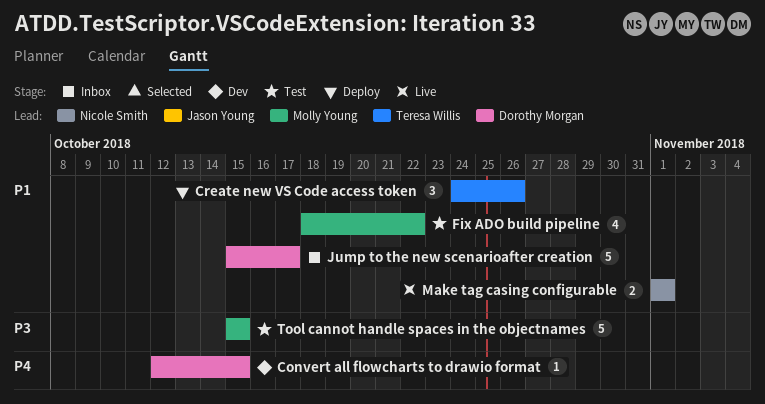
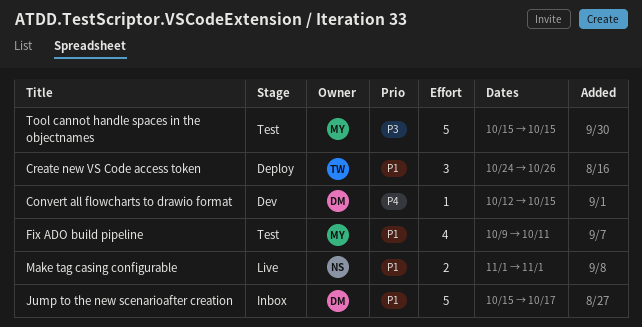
Fix ADO build pipeline, start: Oct 18 -> Oct 9
Fix ADO build pipeline, due: Oct 22 -> Oct 11

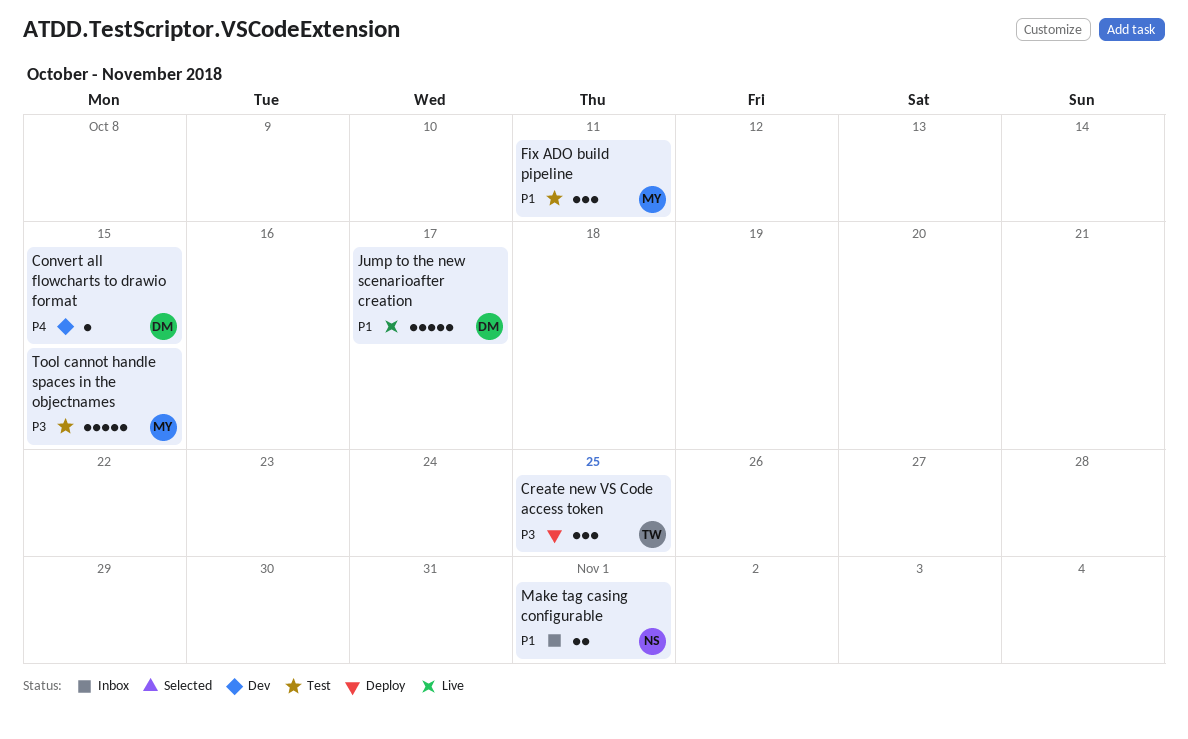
Create new VS Code access token, priority: P1 -> P3
Create new VS Code access token, due: Oct 26 -> Oct 25
Fix ADO build pipeline, estimate: 4 -> 3
Jump to the new scenarioafter creation, status: Inbox -> Live
Make tag casing configurable, status: Live -> Inbox

